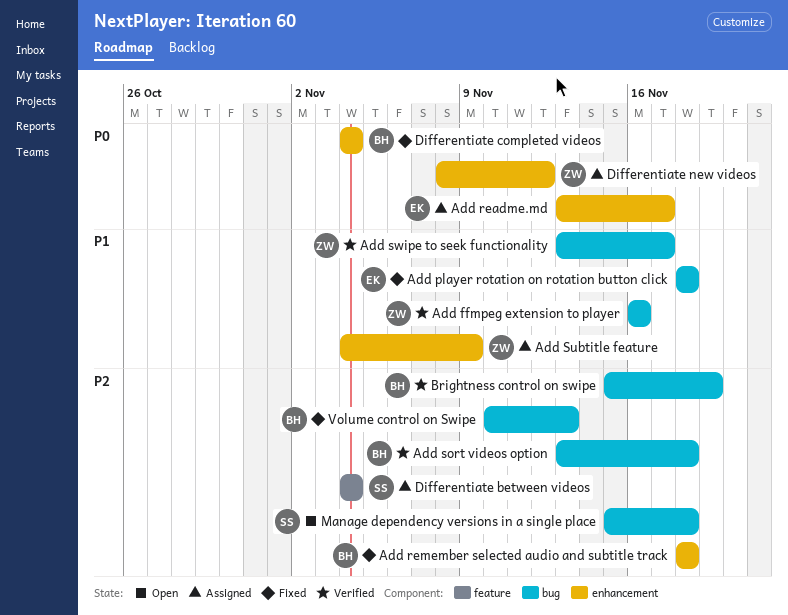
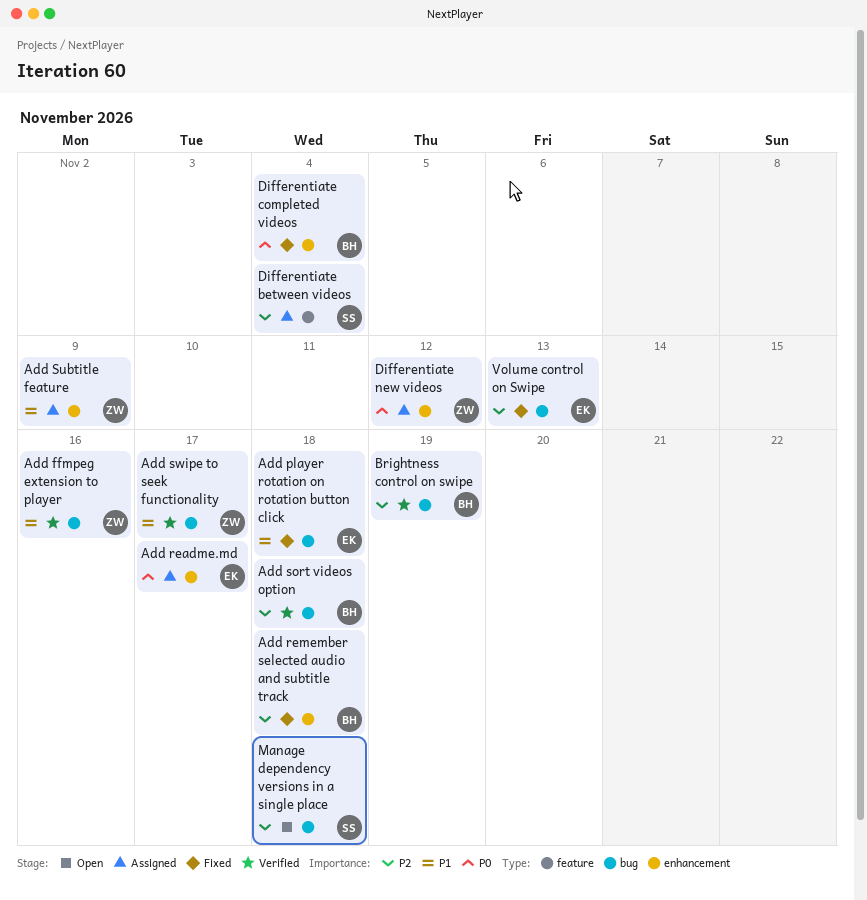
Volume control on Swipe, owner: BH -> EK

